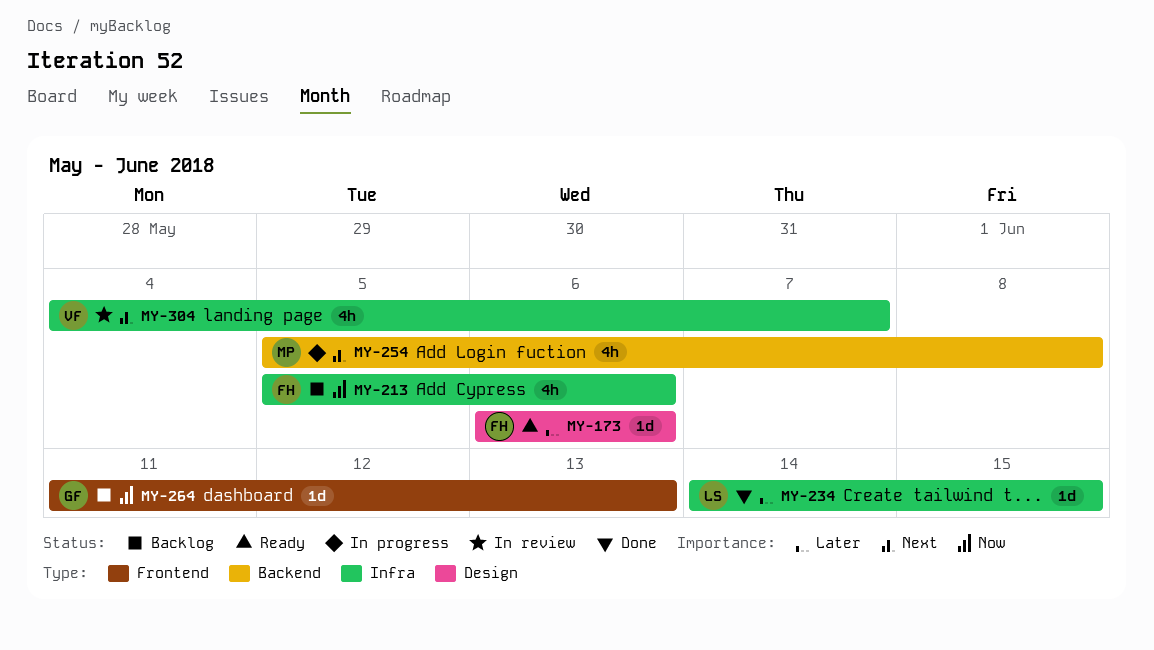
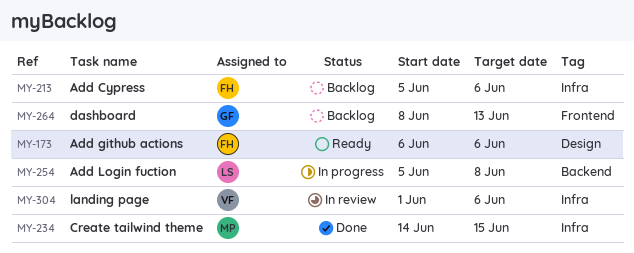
MY-234, owner: LS -> MP
MY-254, owner: MP -> LS
MY-264, start: Jun 11 -> Jun 8
MY-304, start: Jun 4 -> Jun 1
MY-304, due: Jun 7 -> Jun 6

